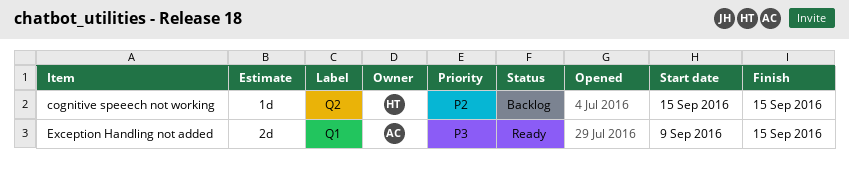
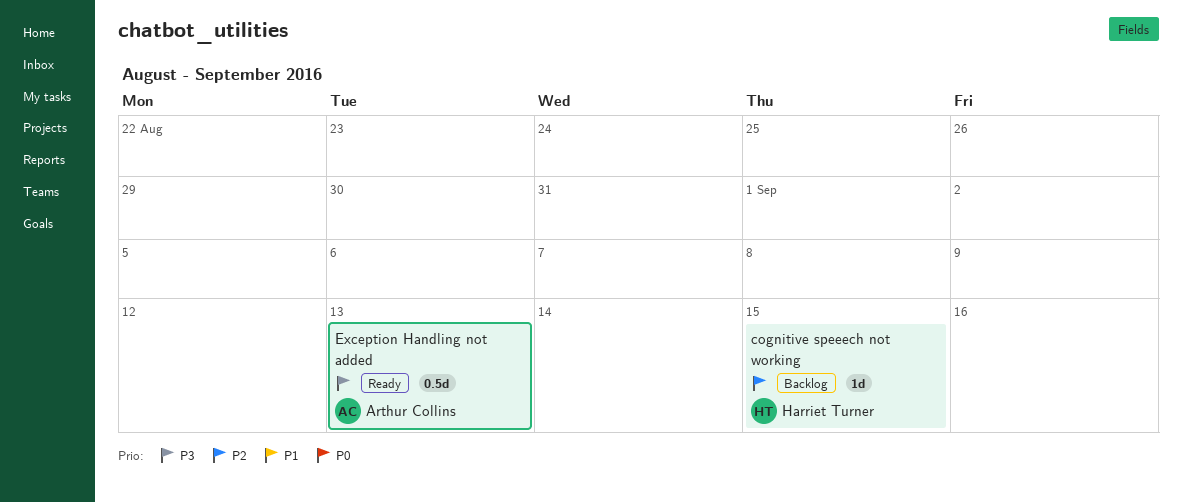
Exception Handling not added, estimate: 2d -> 0.5d
Exception Handling not added, due: Sep 15 -> Sep 13

